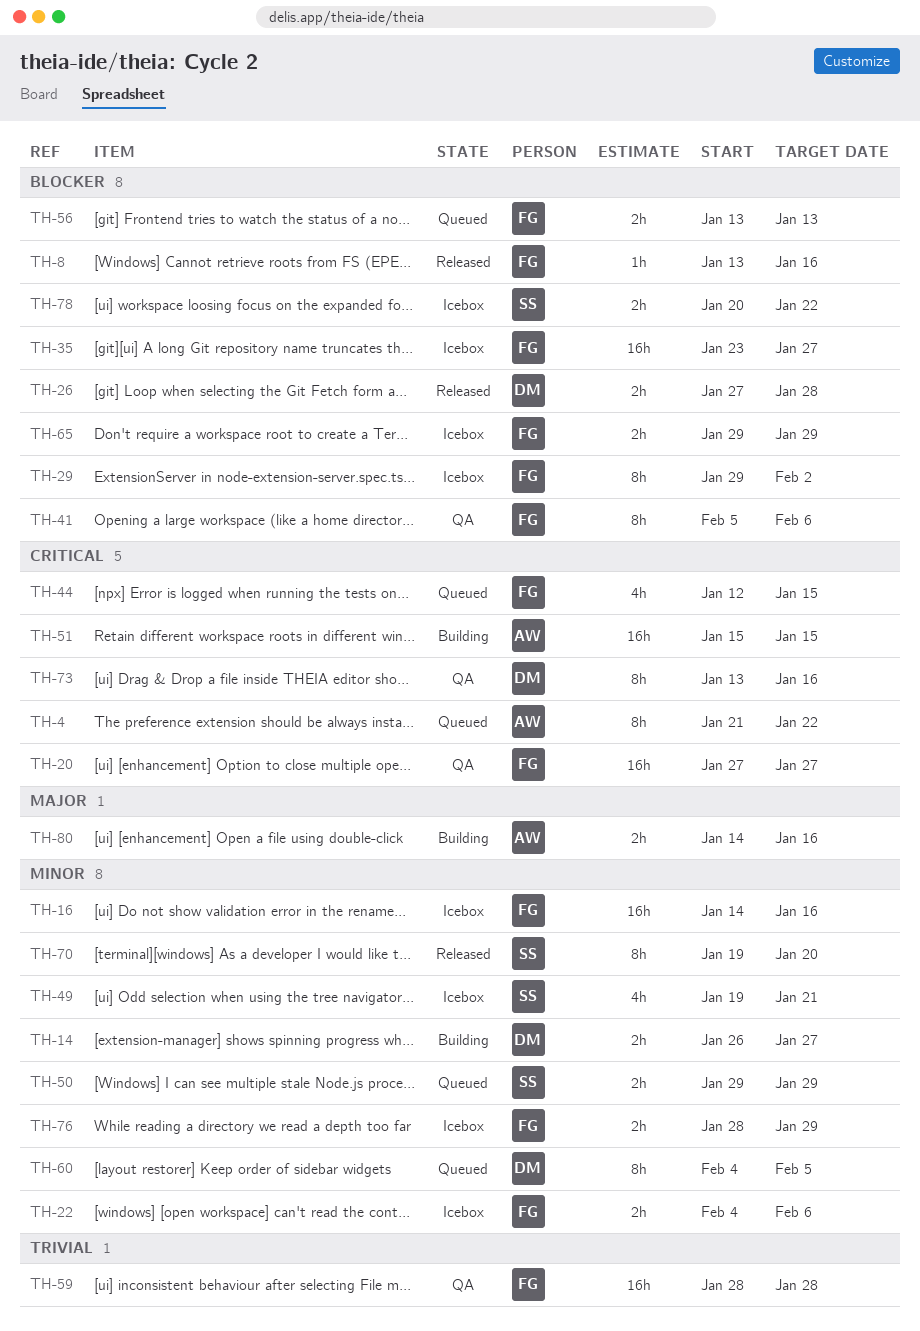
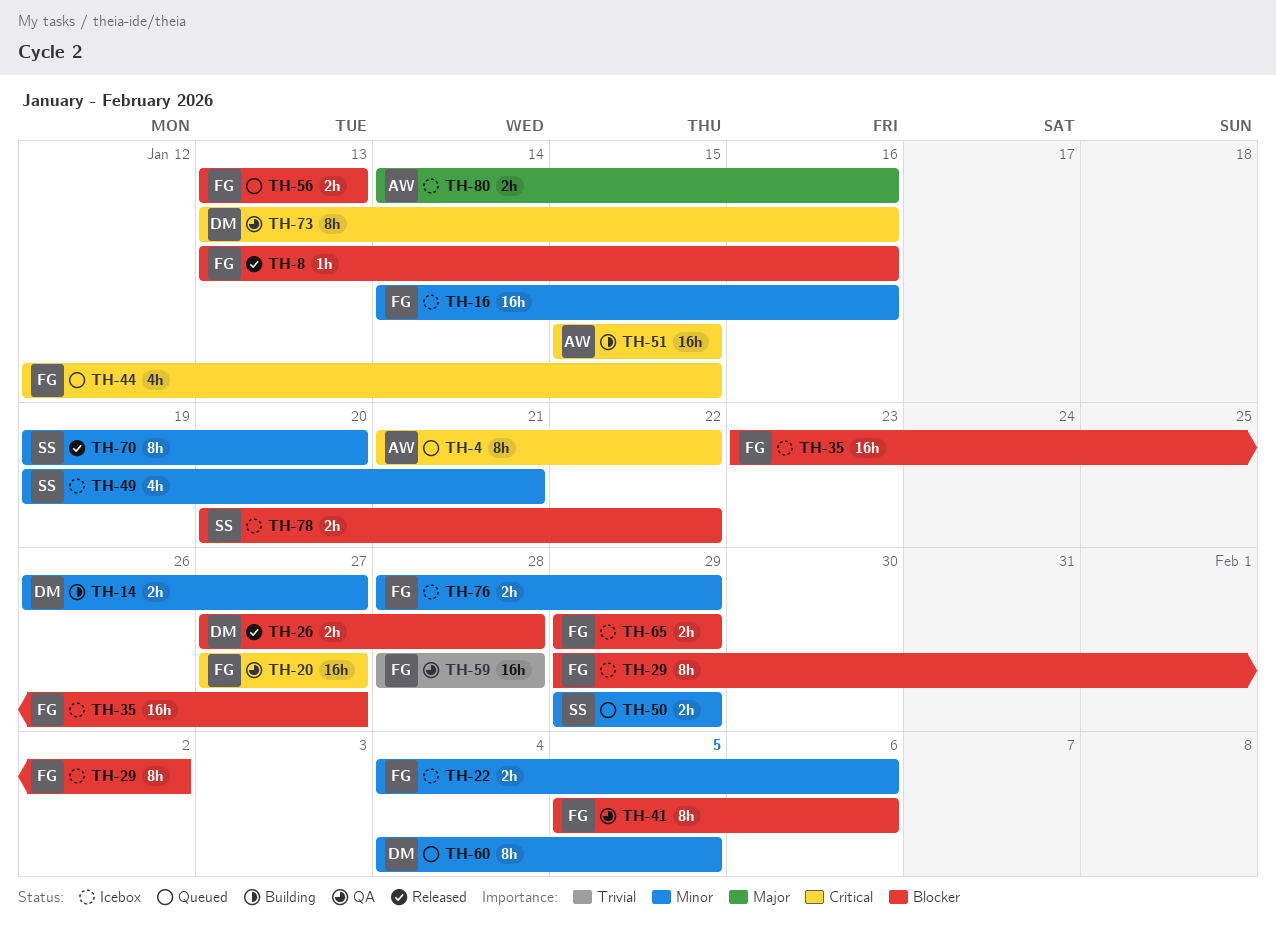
TH-80, status: Building -> Icebox

